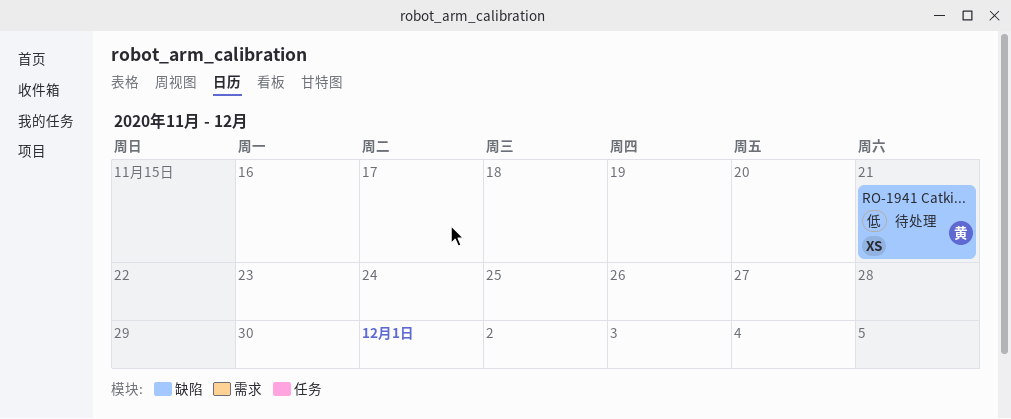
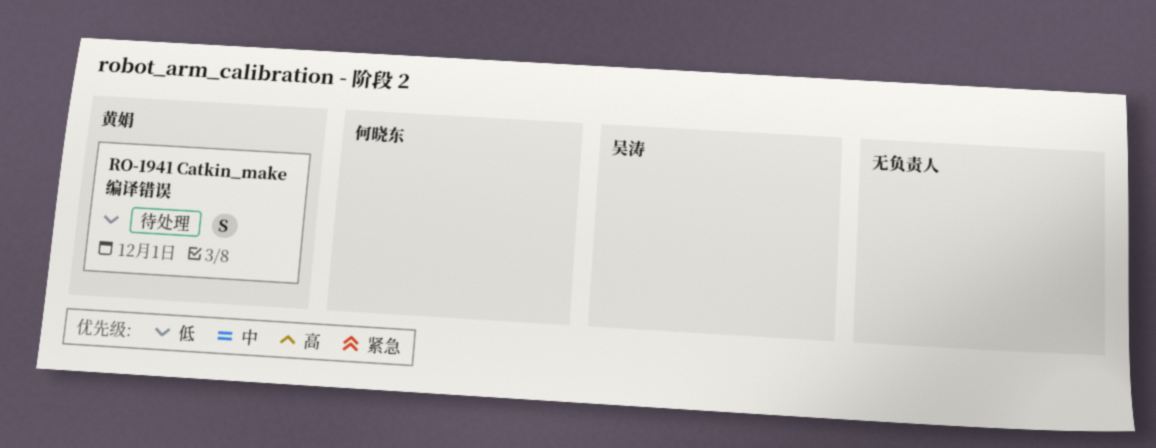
RO-1941, estimate: XS -> S
RO-1941, due: Nov 21 -> Dec 1

